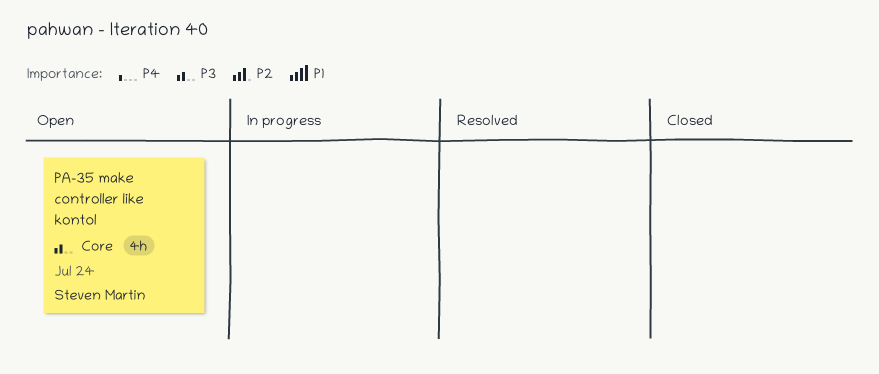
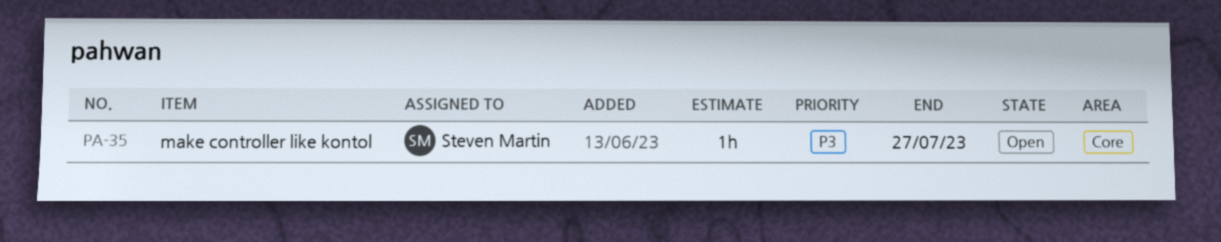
PA-35, estimate: 4h -> 1h
PA-35, due: Jul 24 -> Jul 27

